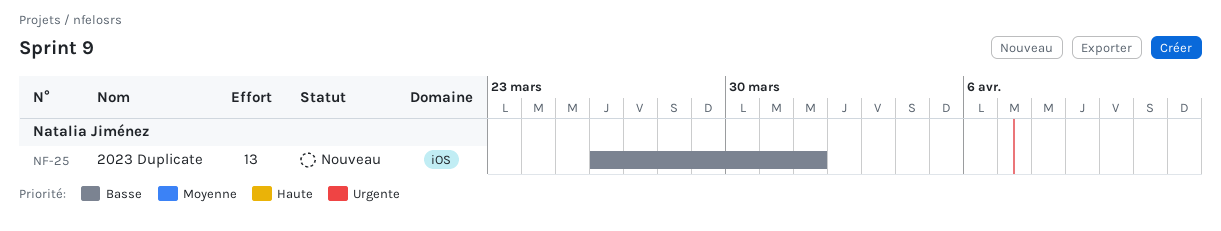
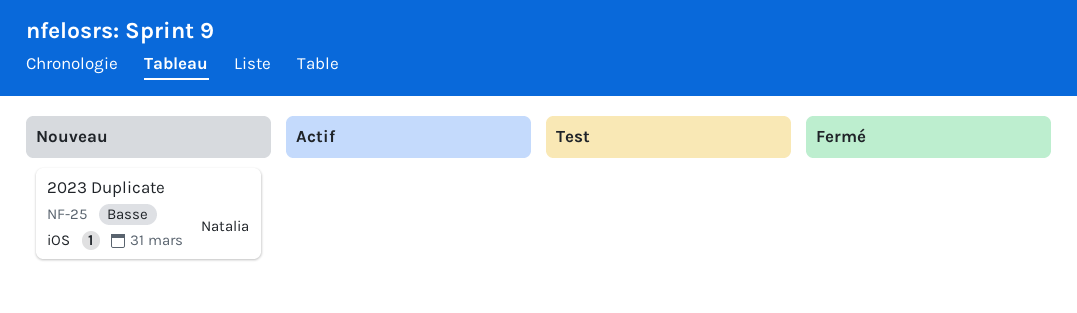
NF-25, estimate: 13 -> 1
NF-25, due: Apr 1 -> Mar 31

